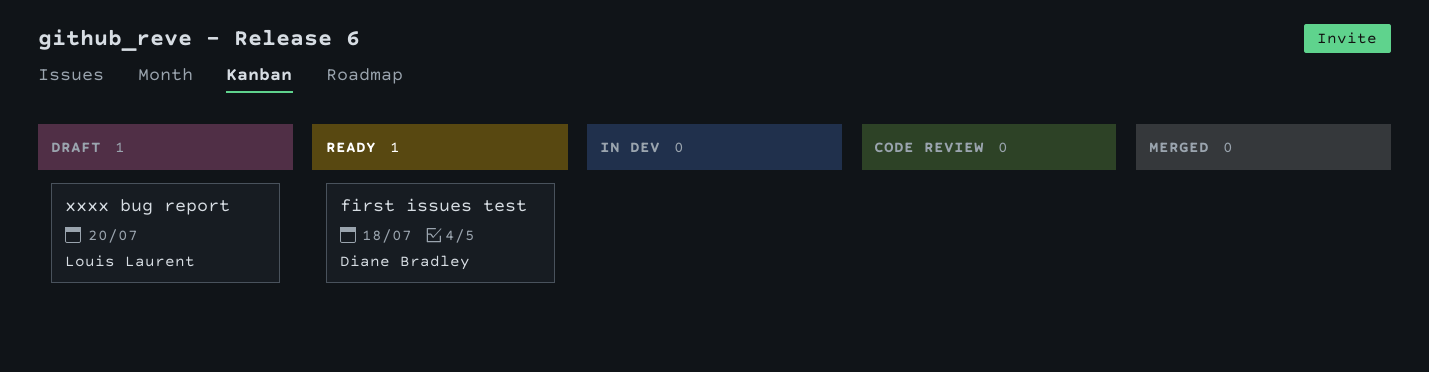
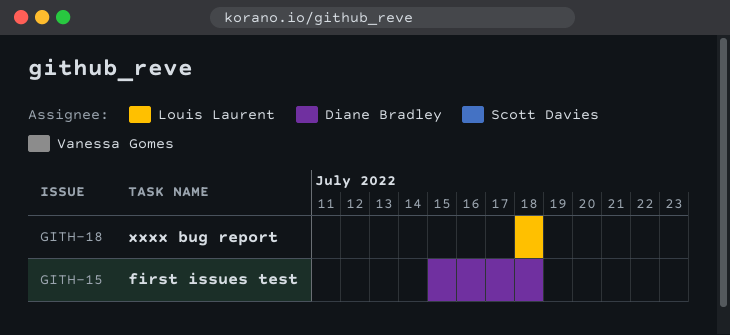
xxxx bug report, due: Jul 20 -> Jul 18

